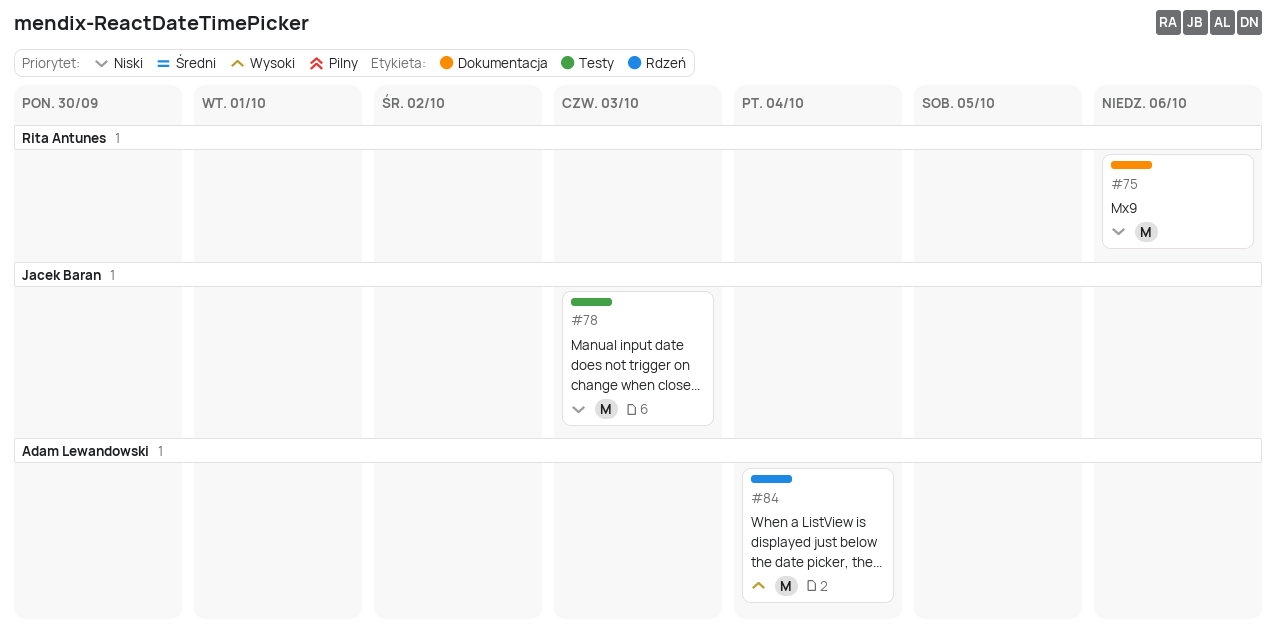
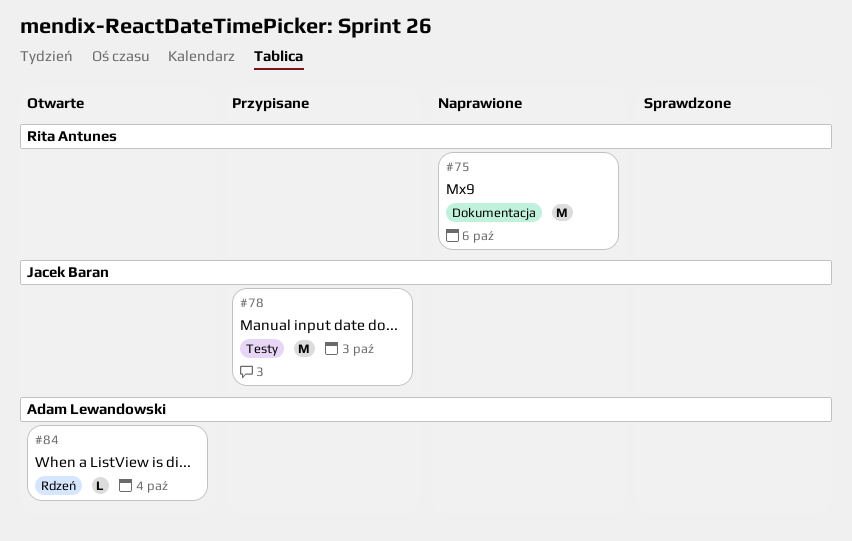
#84, estimate: M -> L

